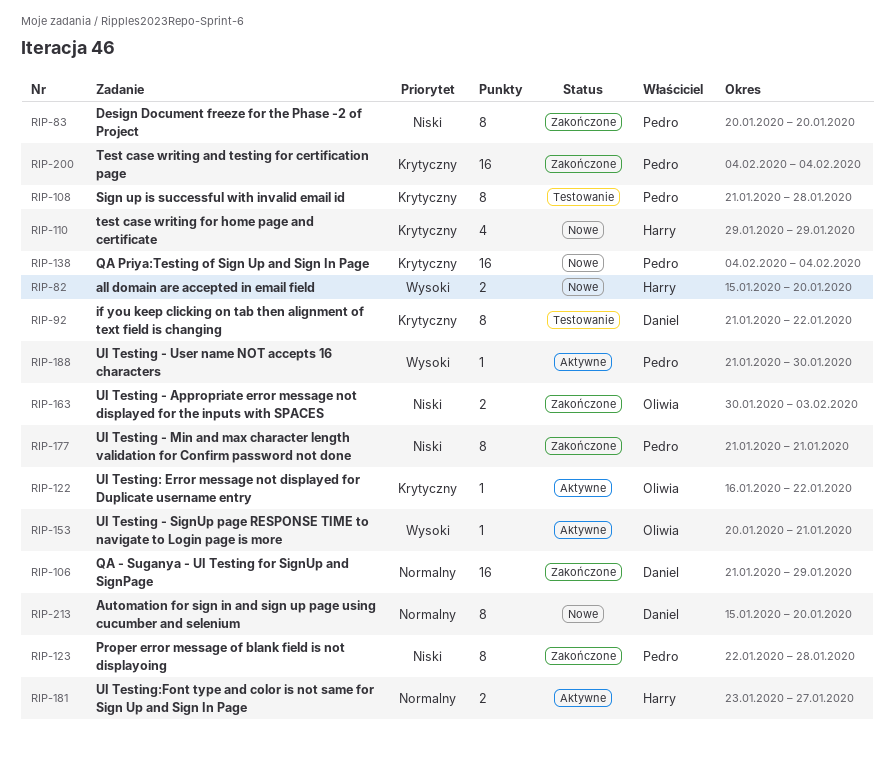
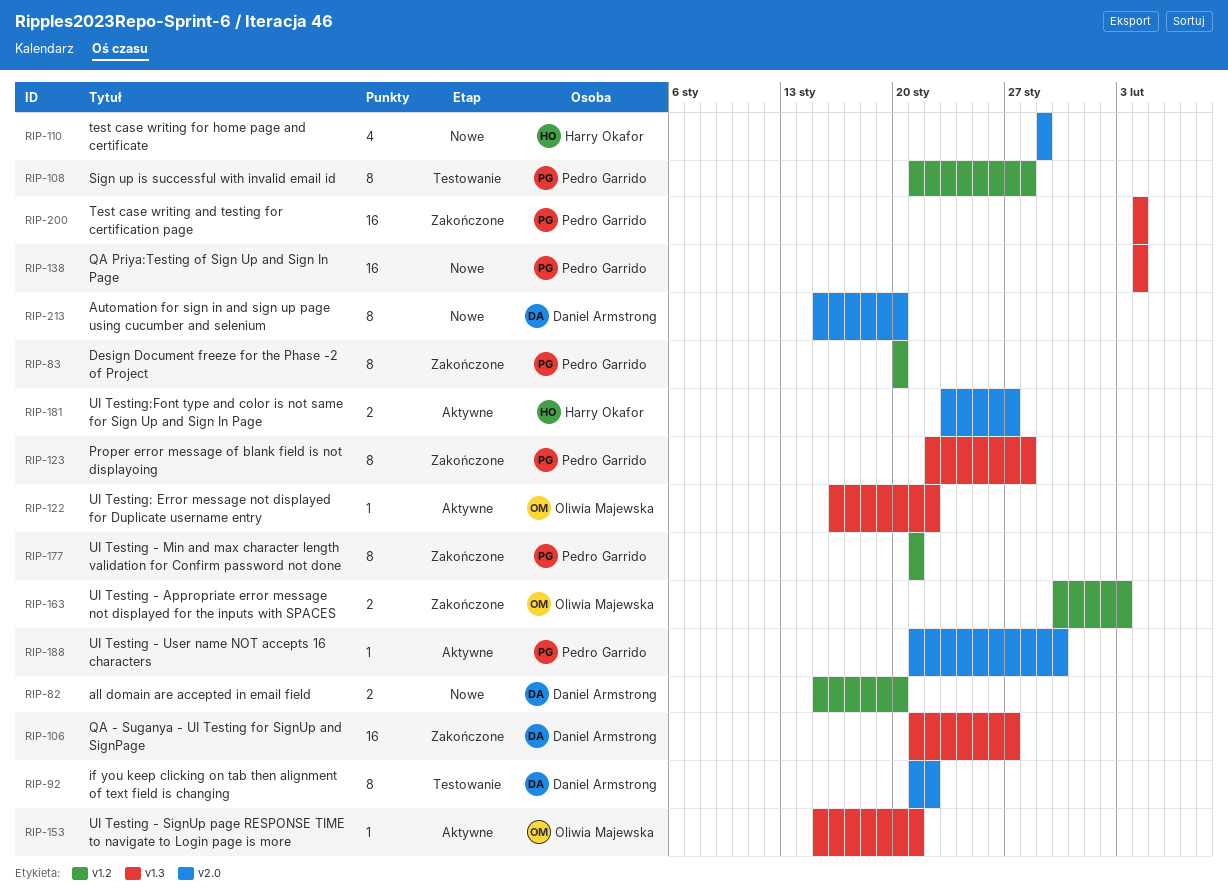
RIP-82, owner: Harry Okafor -> Daniel Armstrong
RIP-106, due: Jan 29 -> Jan 27
RIP-153, start: Jan 20 -> Jan 15

